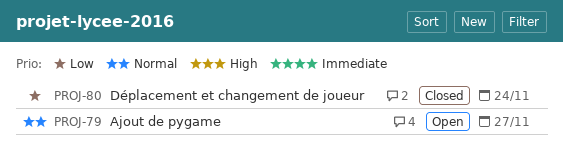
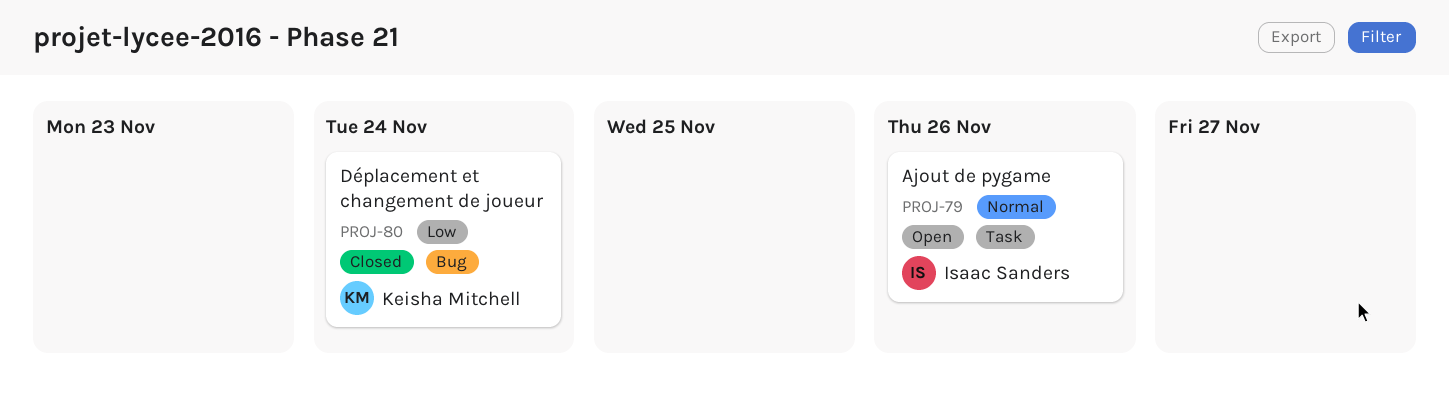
PROJ-79, due: Nov 27 -> Nov 26

